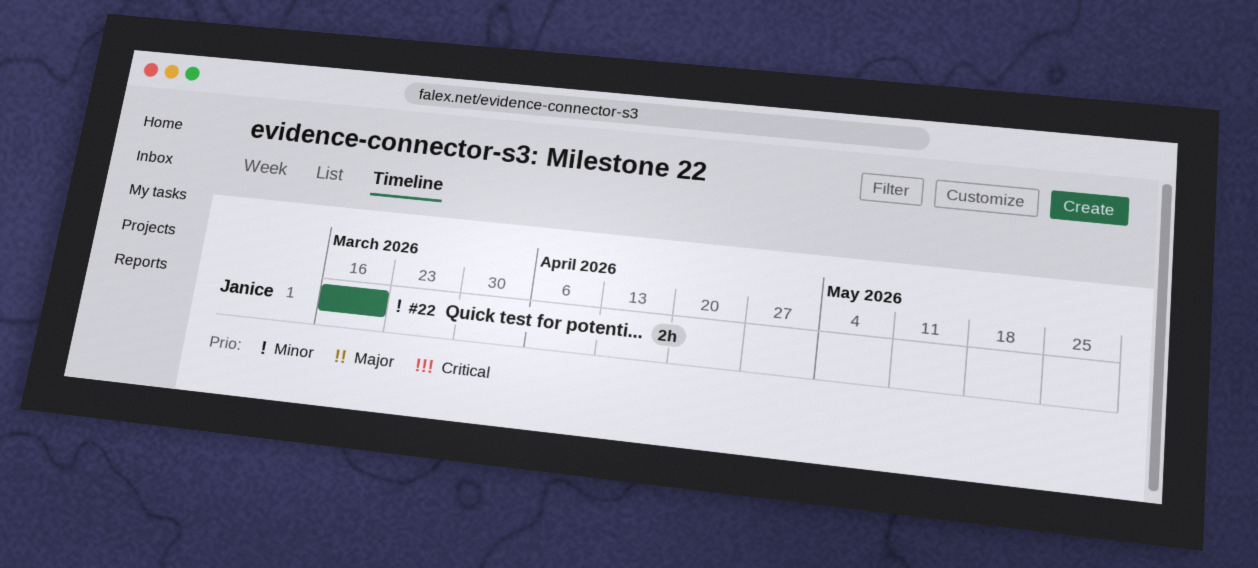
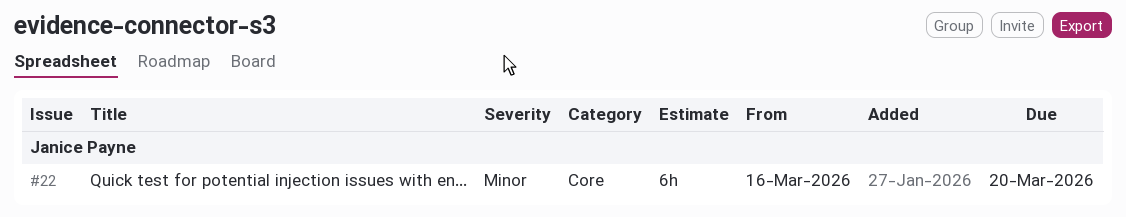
#22, estimate: 2h -> 6h

